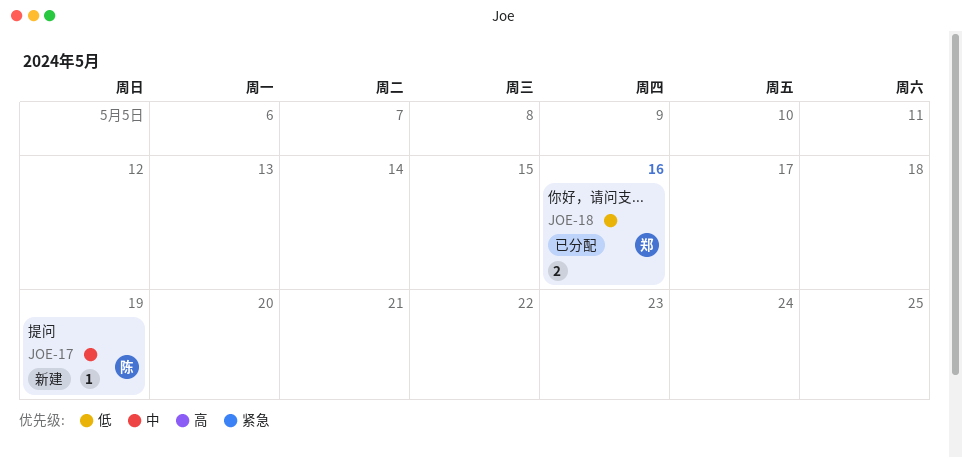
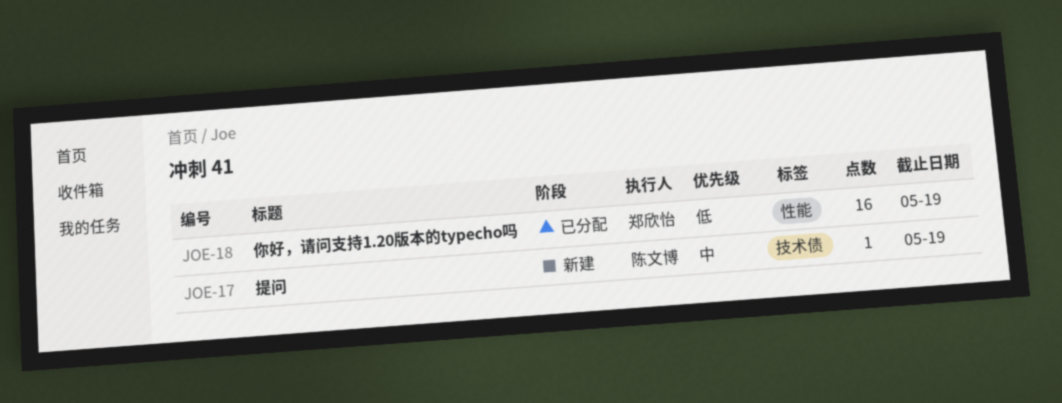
JOE-18, estimate: 2 -> 16
JOE-18, due: May 16 -> May 19

